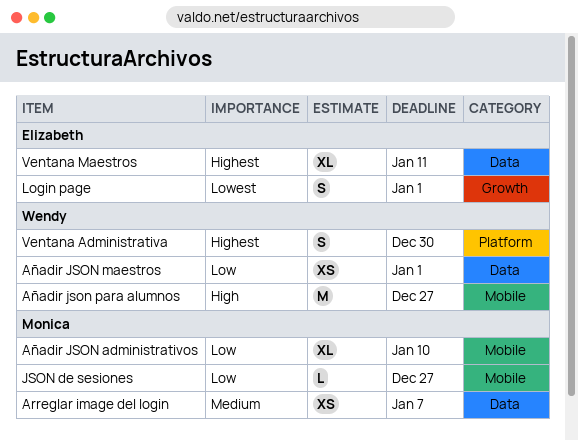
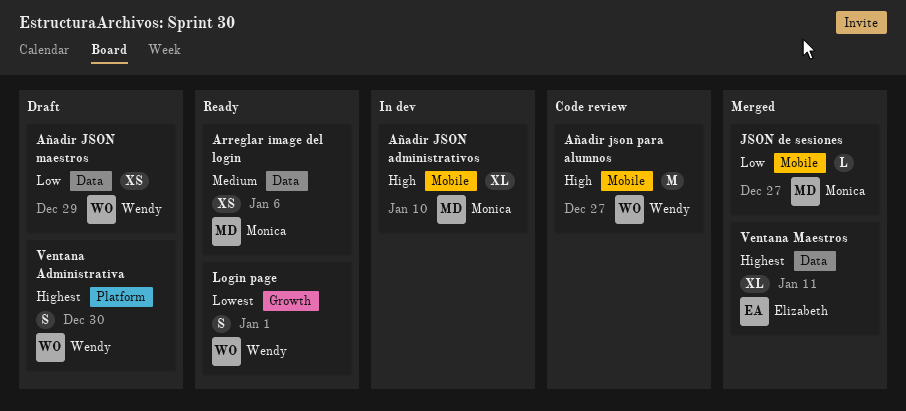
Arreglar image del login, due: Jan 7 -> Jan 6
Añadir JSON administrativos, priority: Low -> High
Añadir JSON maestros, due: Jan 1 -> Dec 29
Login page, owner: Elizabeth -> Wendy

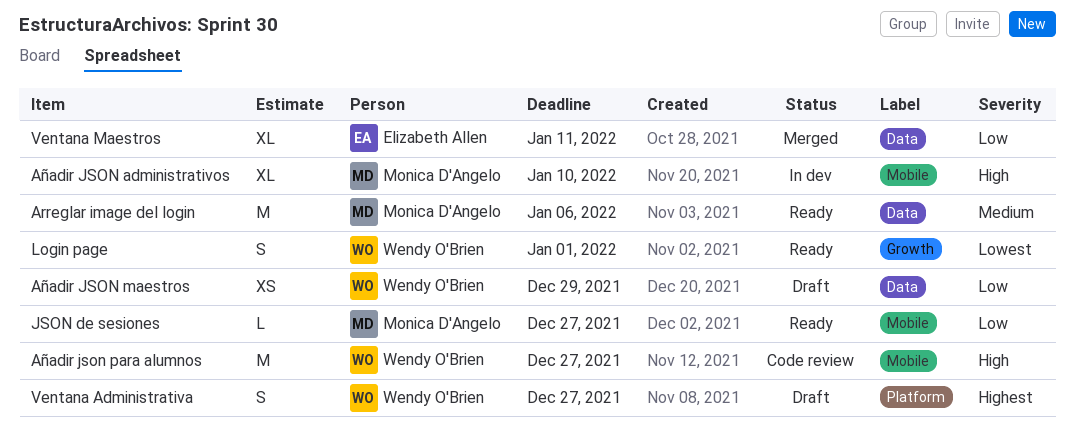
Arreglar image del login, estimate: XS -> M
JSON de sesiones, status: Merged -> Ready
Ventana Administrativa, due: Dec 30 -> Dec 27
Ventana Maestros, priority: Highest -> Low

